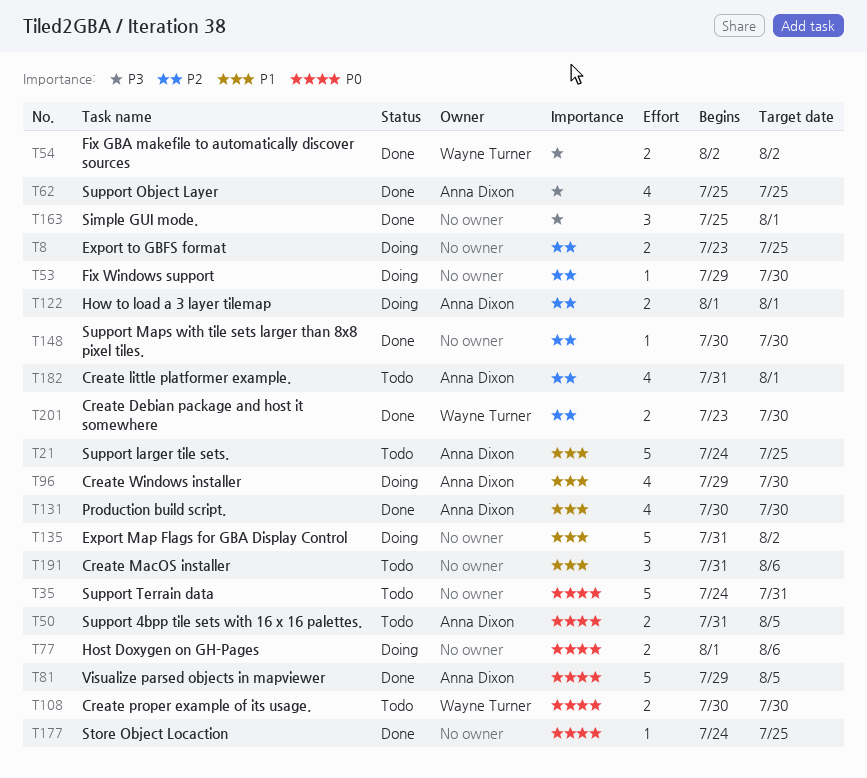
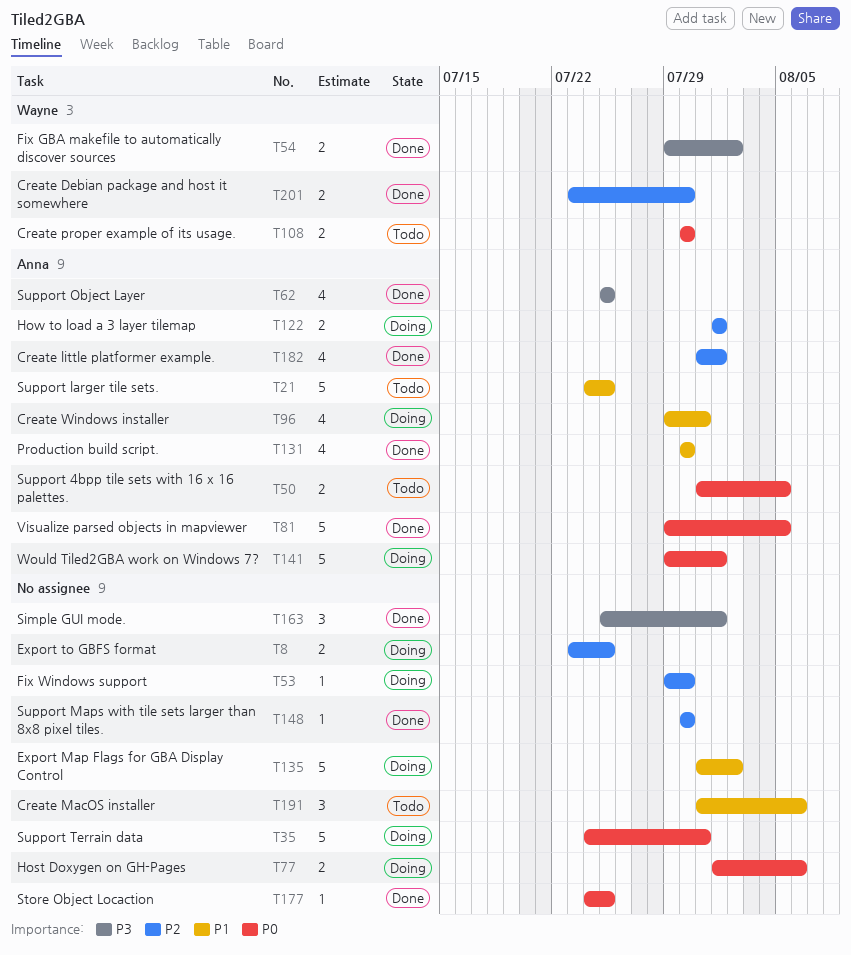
T35, status: Todo -> Doing
T54, start: Aug 2 -> Jul 29
T96, due: Jul 30 -> Jul 31
T141: none -> present
T182, status: Todo -> Done

